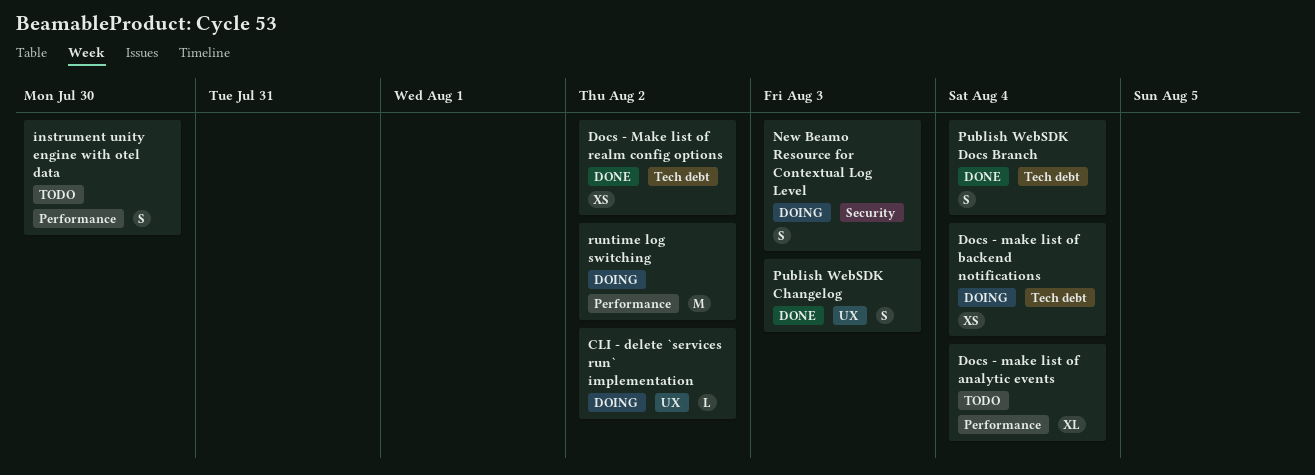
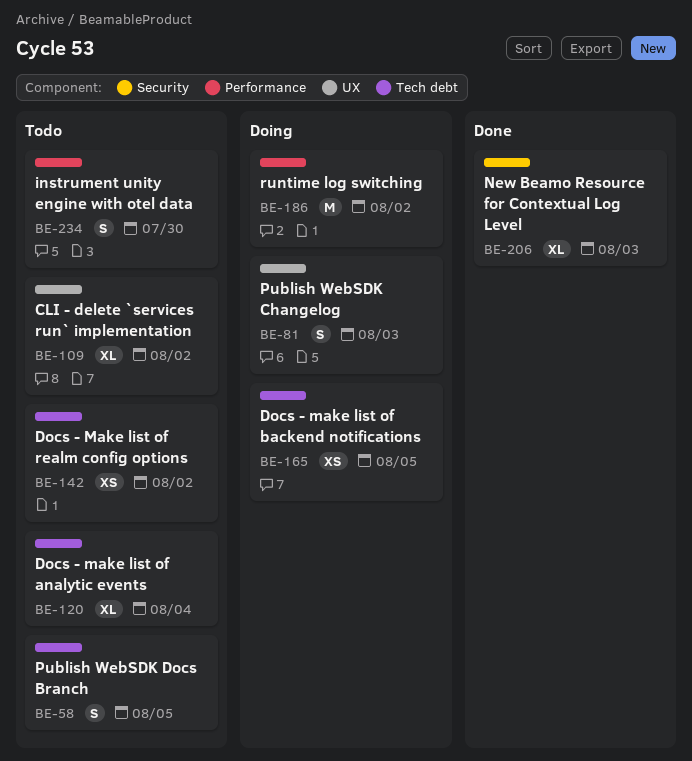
CLI - delete `services run` implementation, status: Doing -> Todo
CLI - delete `services run` implementation, estimate: L -> XL
Docs - make list of analytic events, label: Performance -> Tech debt
Docs - make list of backend notifications, due: Aug 4 -> Aug 5
Docs - Make list of realm config options, status: Done -> Todo
New Beamo Resource for Contextual Log Level, status: Doing -> Done
New Beamo Resource for Contextual Log Level, estimate: S -> XL
Publish WebSDK Changelog, status: Done -> Doing
Publish WebSDK Docs Branch, status: Done -> Todo
Publish WebSDK Docs Branch, due: Aug 4 -> Aug 5

